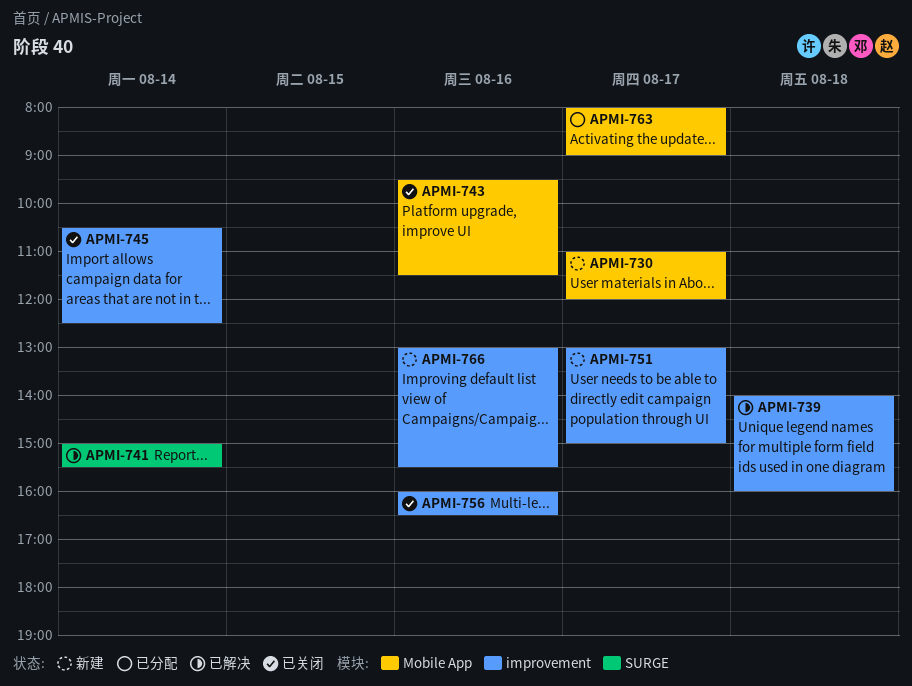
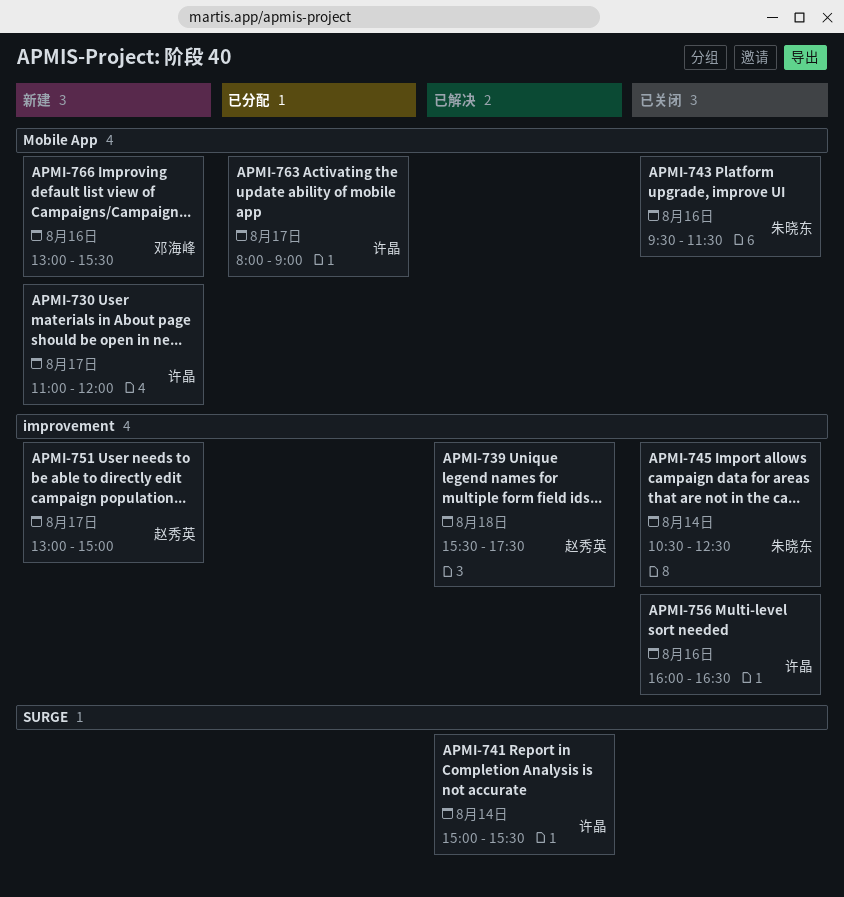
APMI-739, begins: 14:00 -> 15:30
APMI-739, ends: 16:00 -> 17:30
APMI-766, label: improvement -> Mobile App

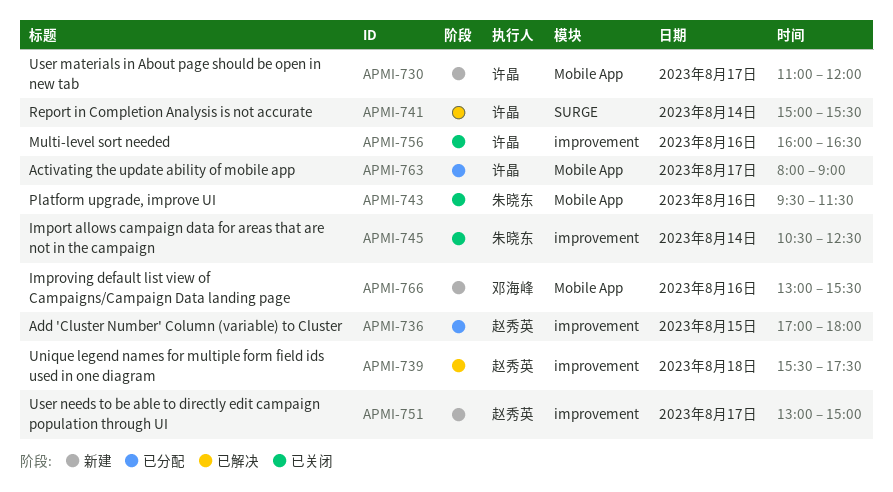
APMI-736: none -> present

